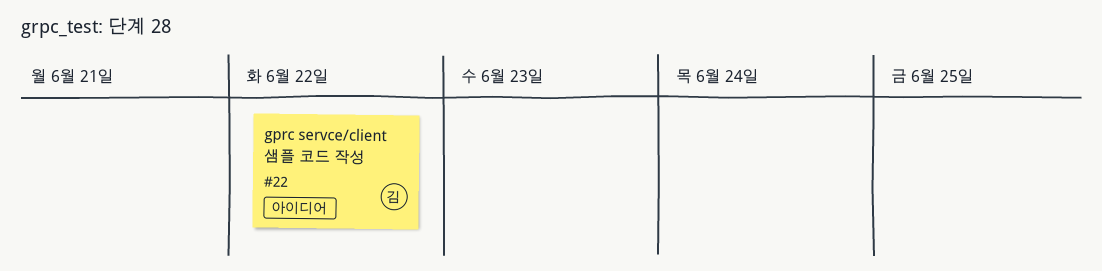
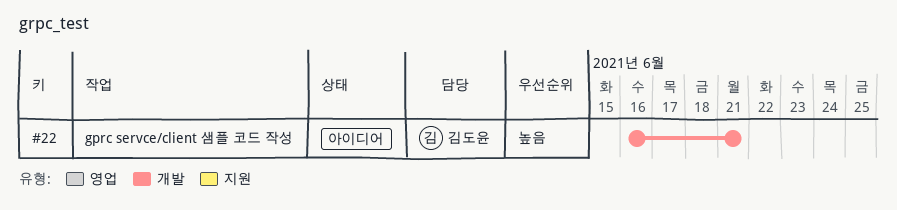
#22, due: Jun 22 -> Jun 21

